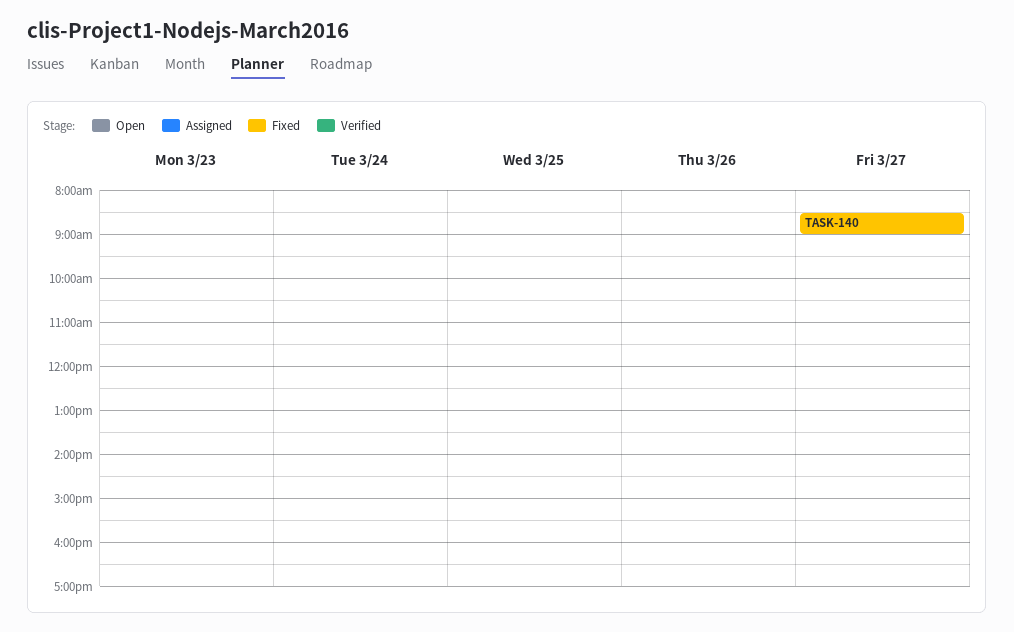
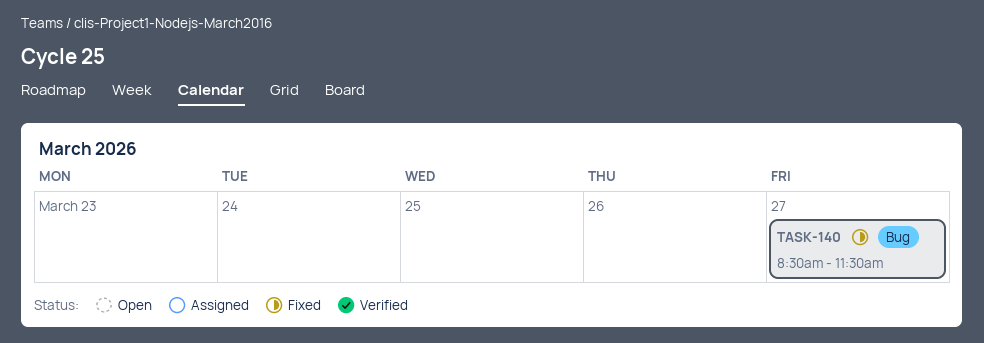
TASK-140, ends: 09:00 -> 11:30

